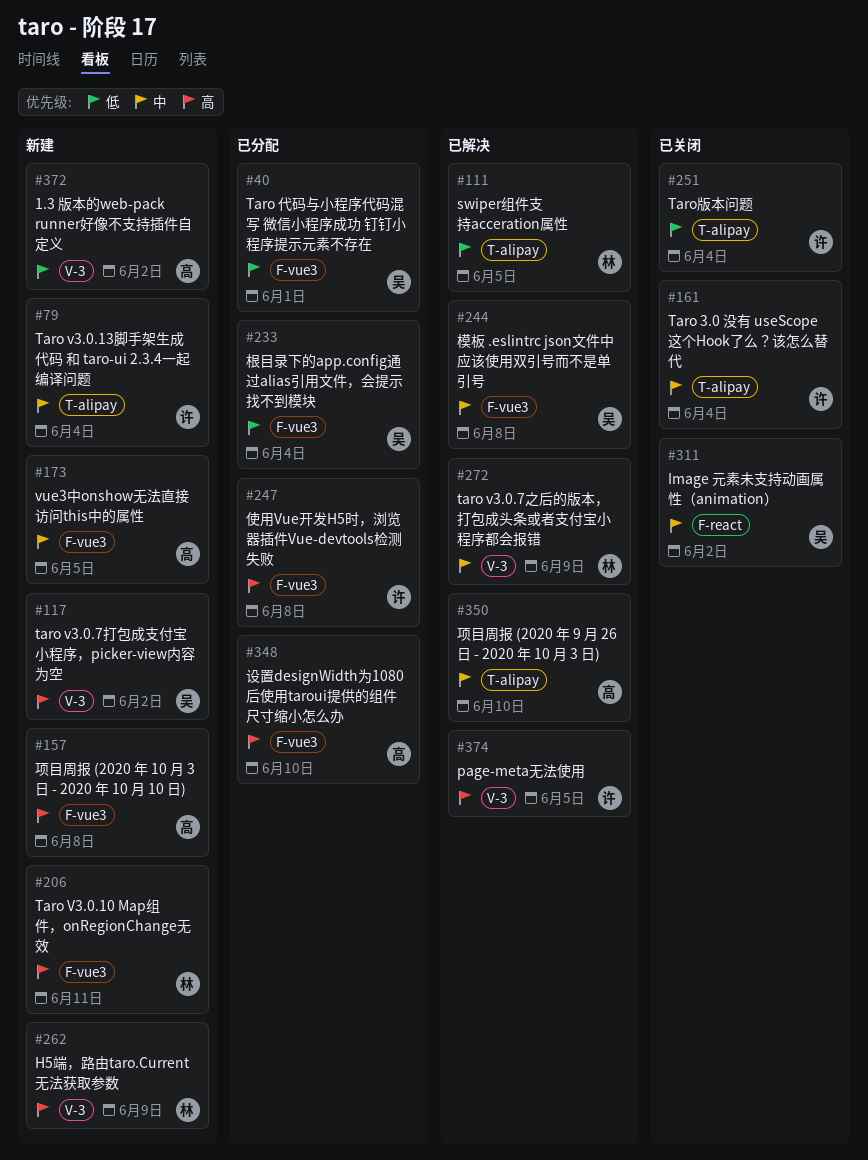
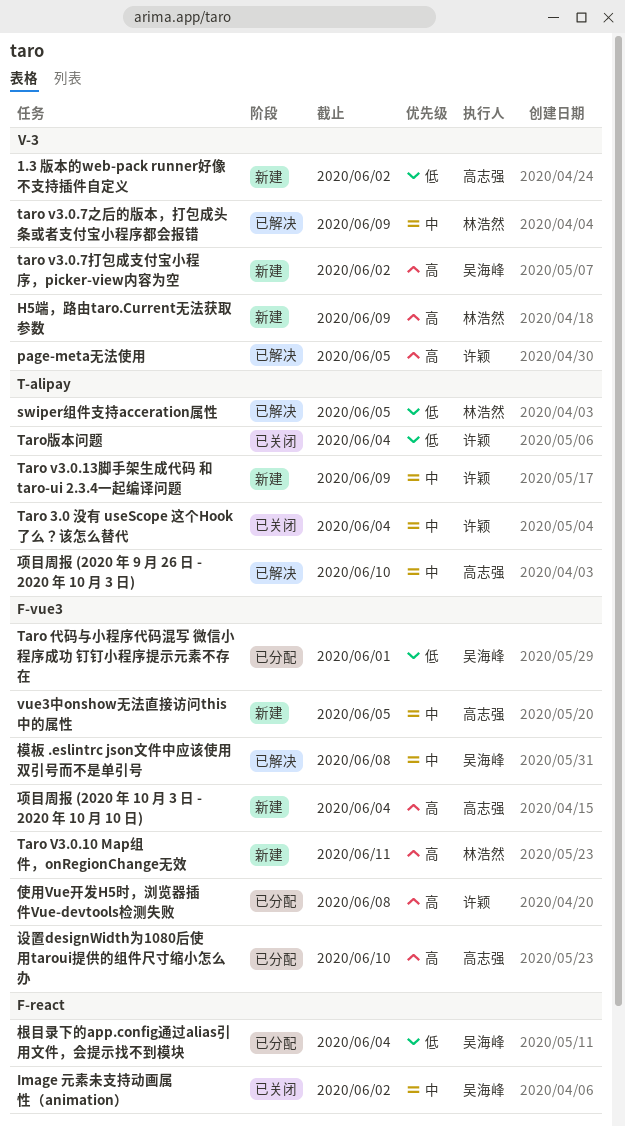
Taro v3.0.13脚手架生成代码 和 taro-ui 2.3.4一起编译问题, due: Jun 4 -> Jun 9
根目录下的app.config通过alias引用文件，会提示找不到模块, label: F-vue3 -> F-react
项目周报 (2020 年 10 月 3 日 - 2020 年 10 月 10 日), due: Jun 8 -> Jun 4

